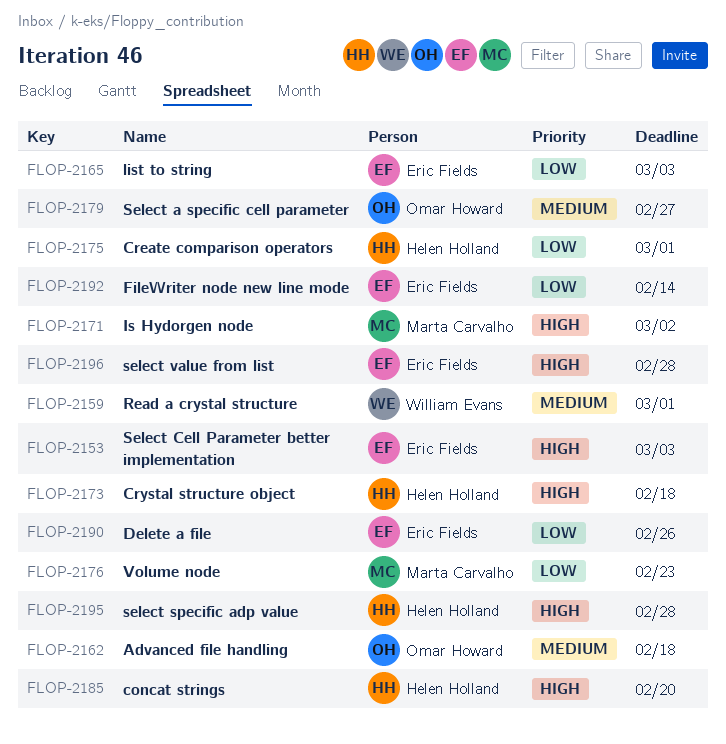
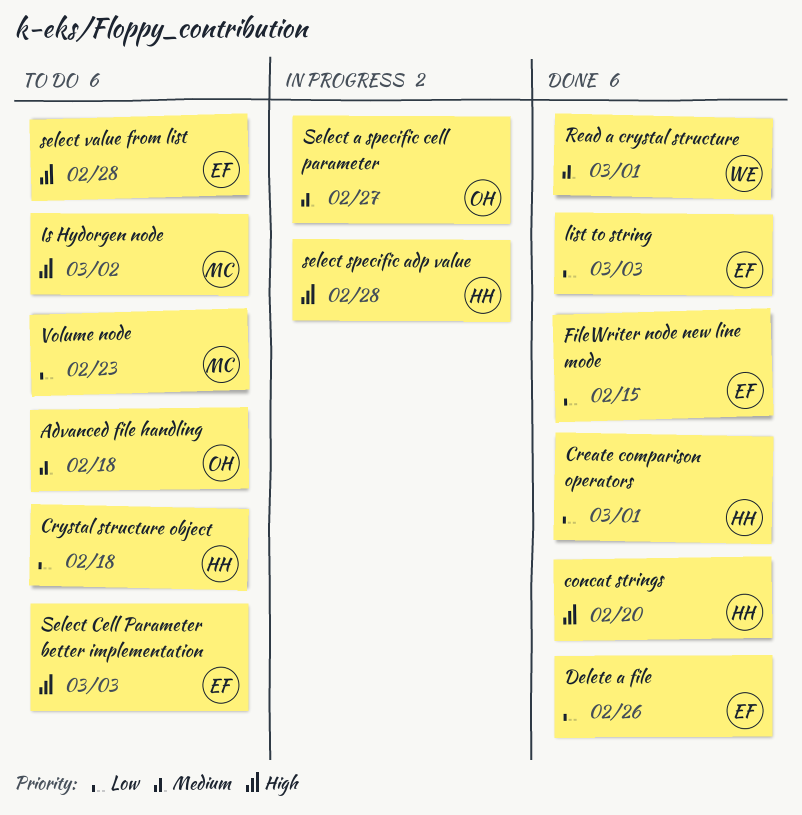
Crystal structure object, priority: High -> Low
FileWriter node new line mode, due: Feb 14 -> Feb 15

